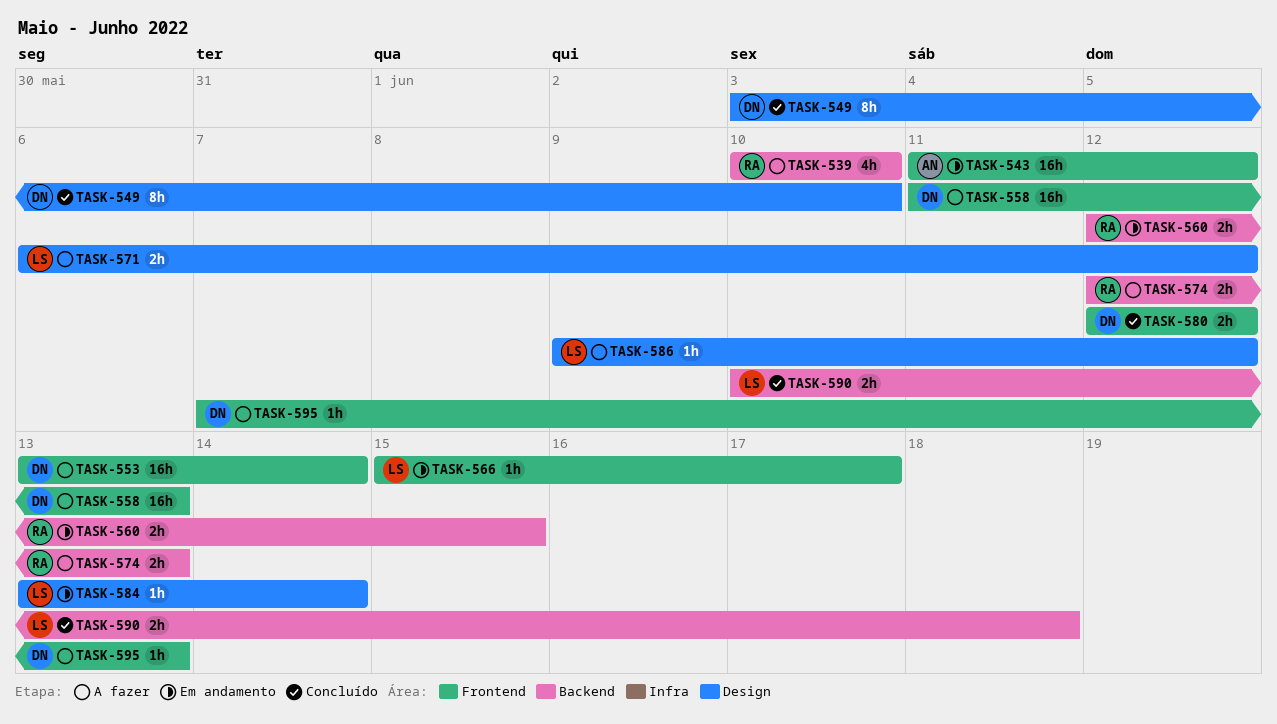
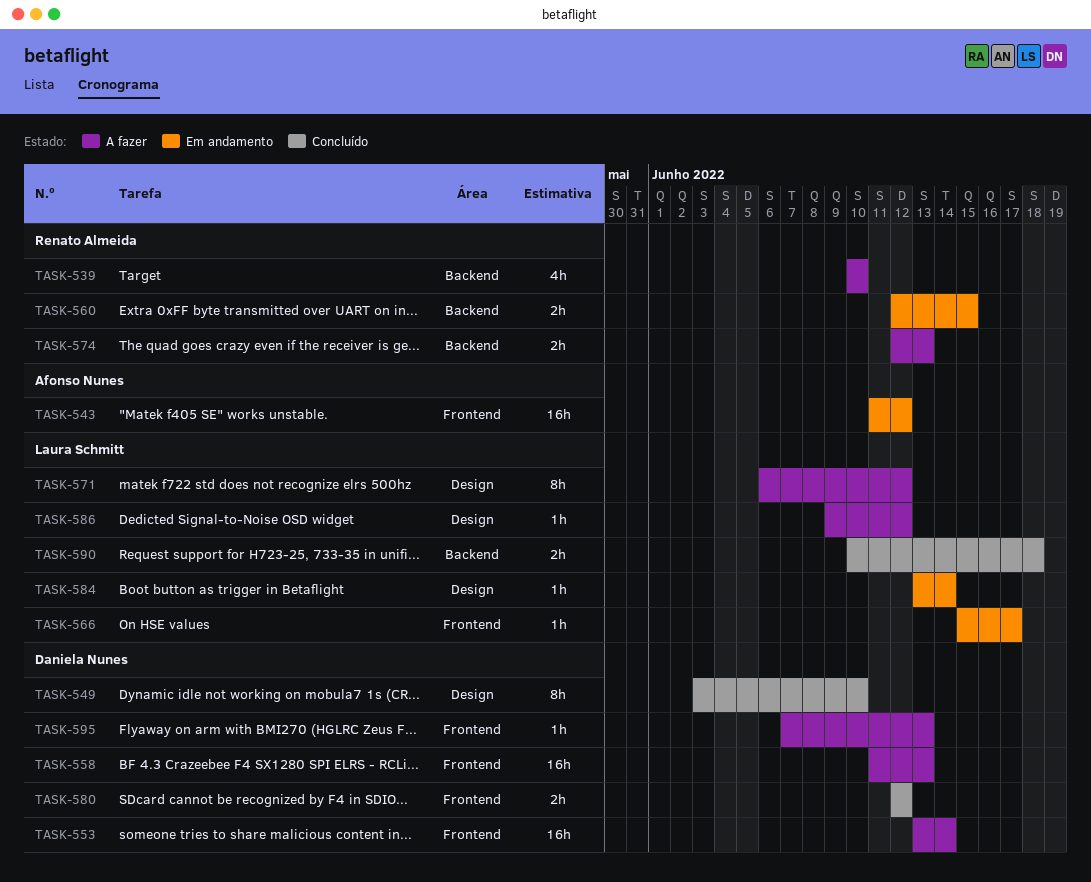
TASK-571, estimate: 2h -> 8h

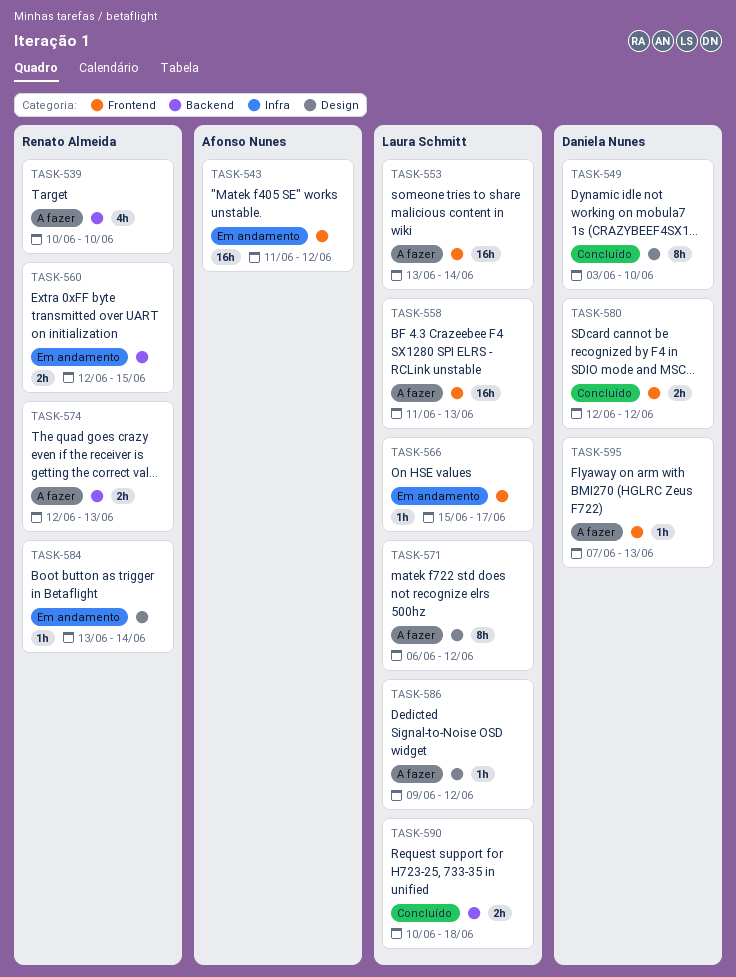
TASK-553, owner: Daniela Nunes -> Laura Schmitt
TASK-558, owner: Daniela Nunes -> Laura Schmitt
TASK-584, owner: Laura Schmitt -> Renato Almeida

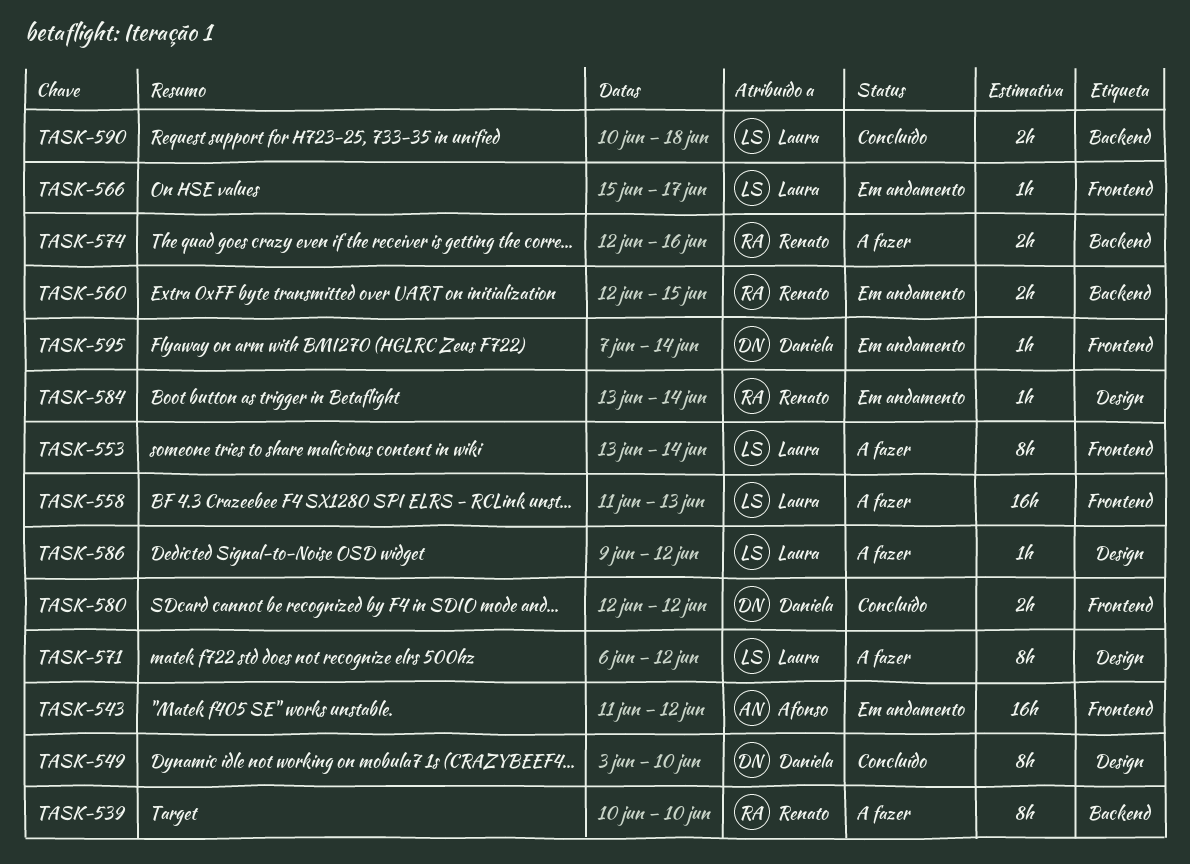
TASK-539, estimate: 4h -> 8h
TASK-553, estimate: 16h -> 8h
TASK-574, due: Jun 13 -> Jun 16
TASK-595, status: A fazer -> Em andamento
TASK-595, due: Jun 13 -> Jun 14

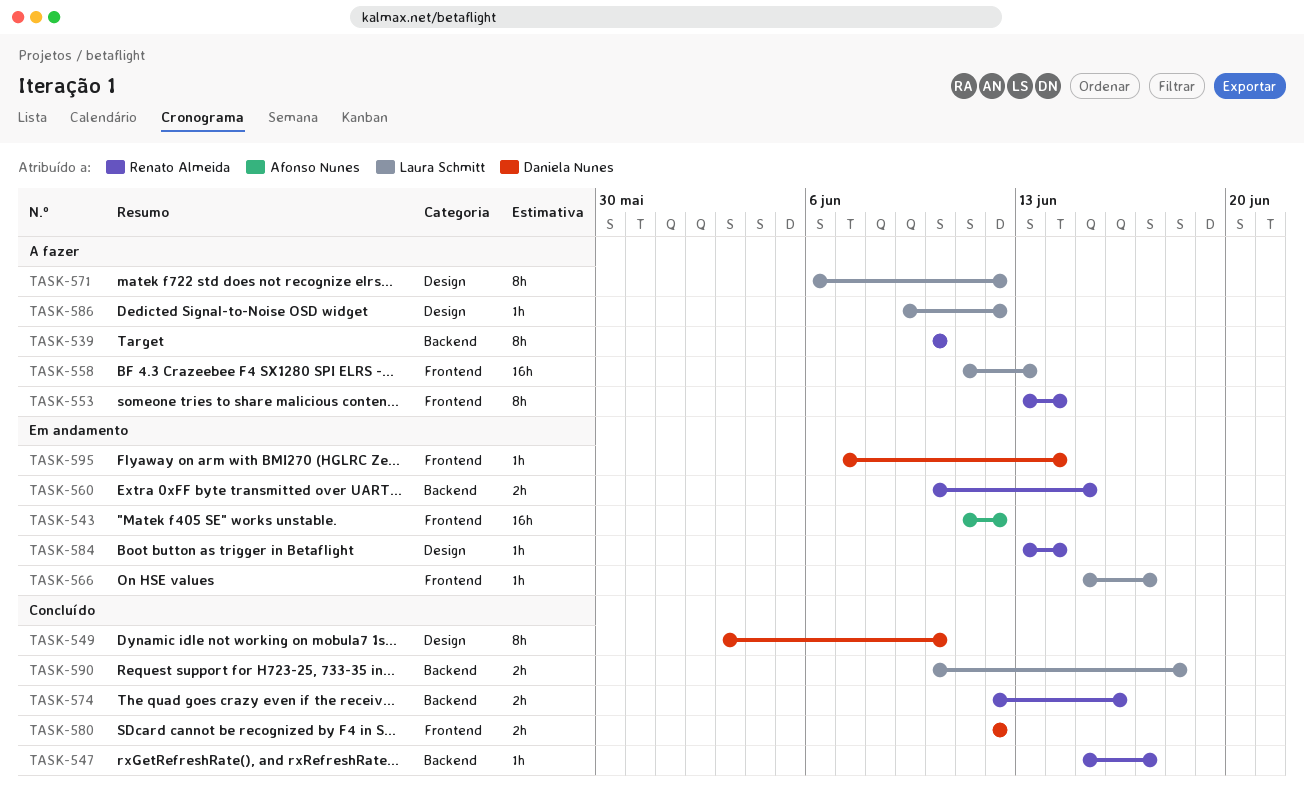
TASK-547: none -> present
TASK-553, owner: Laura Schmitt -> Renato Almeida
TASK-560, start: Jun 12 -> Jun 10
TASK-574, status: A fazer -> Concluído

